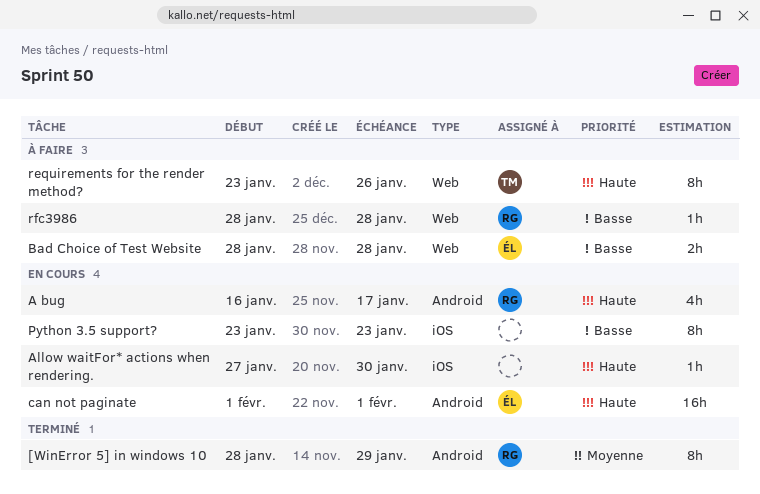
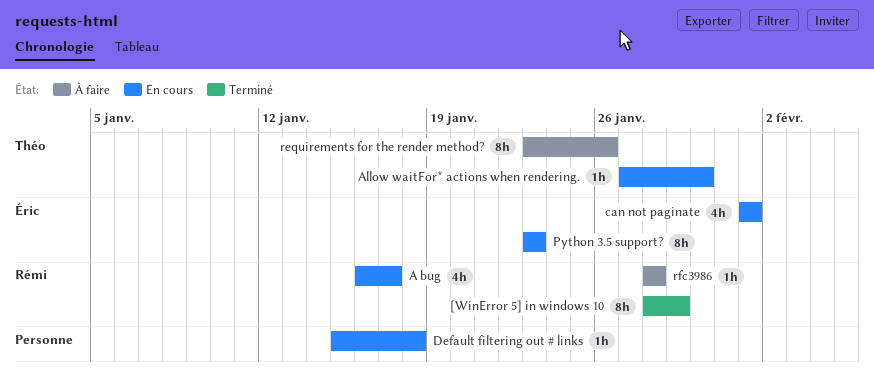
Allow waitFor* actions when rendering., owner: none -> Théo
Bad Choice of Test Website: present -> none
can not paginate, estimate: 16h -> 4h
Default filtering out # links: none -> present
Python 3.5 support?, owner: none -> Éric

